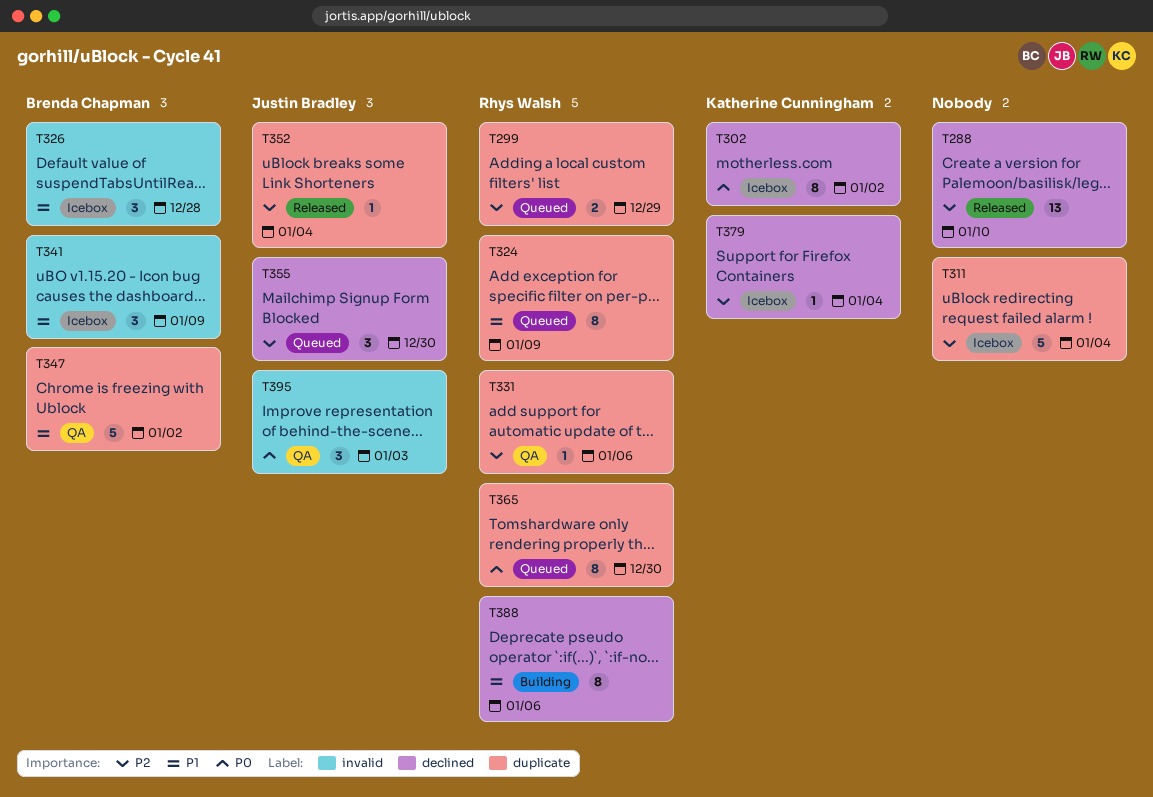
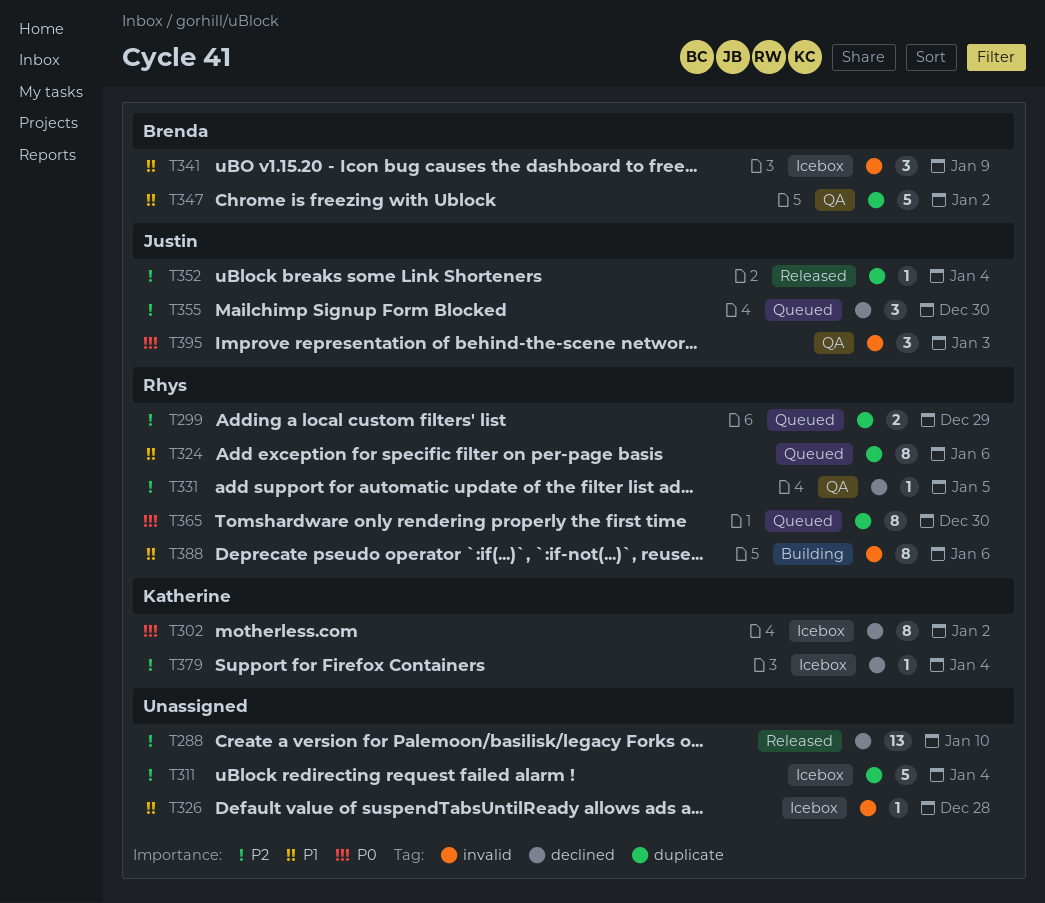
T324, due: Jan 9 -> Jan 6
T326, owner: Brenda Chapman -> none
T326, estimate: 3 -> 1
T331, label: duplicate -> declined
T331, due: Jan 6 -> Jan 5
T388, label: declined -> invalid

